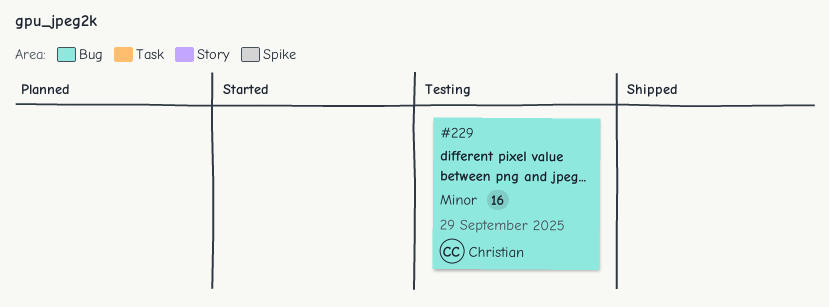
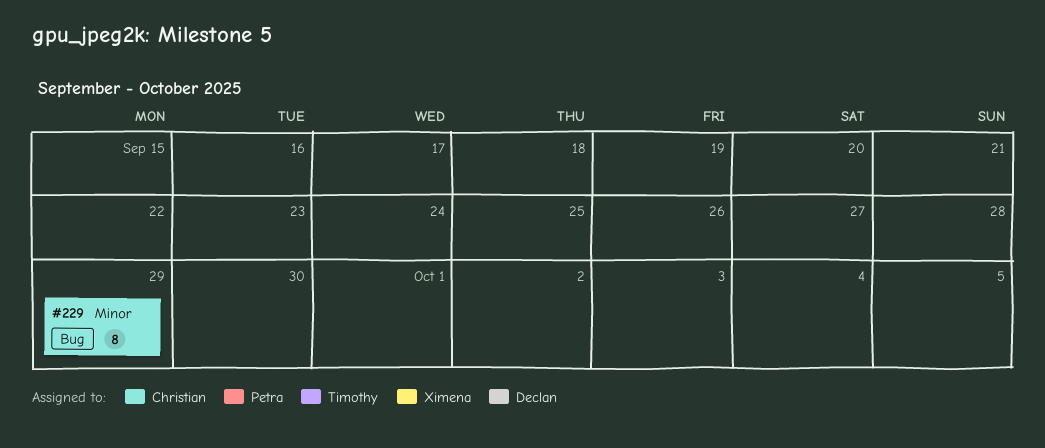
#229, estimate: 16 -> 8

